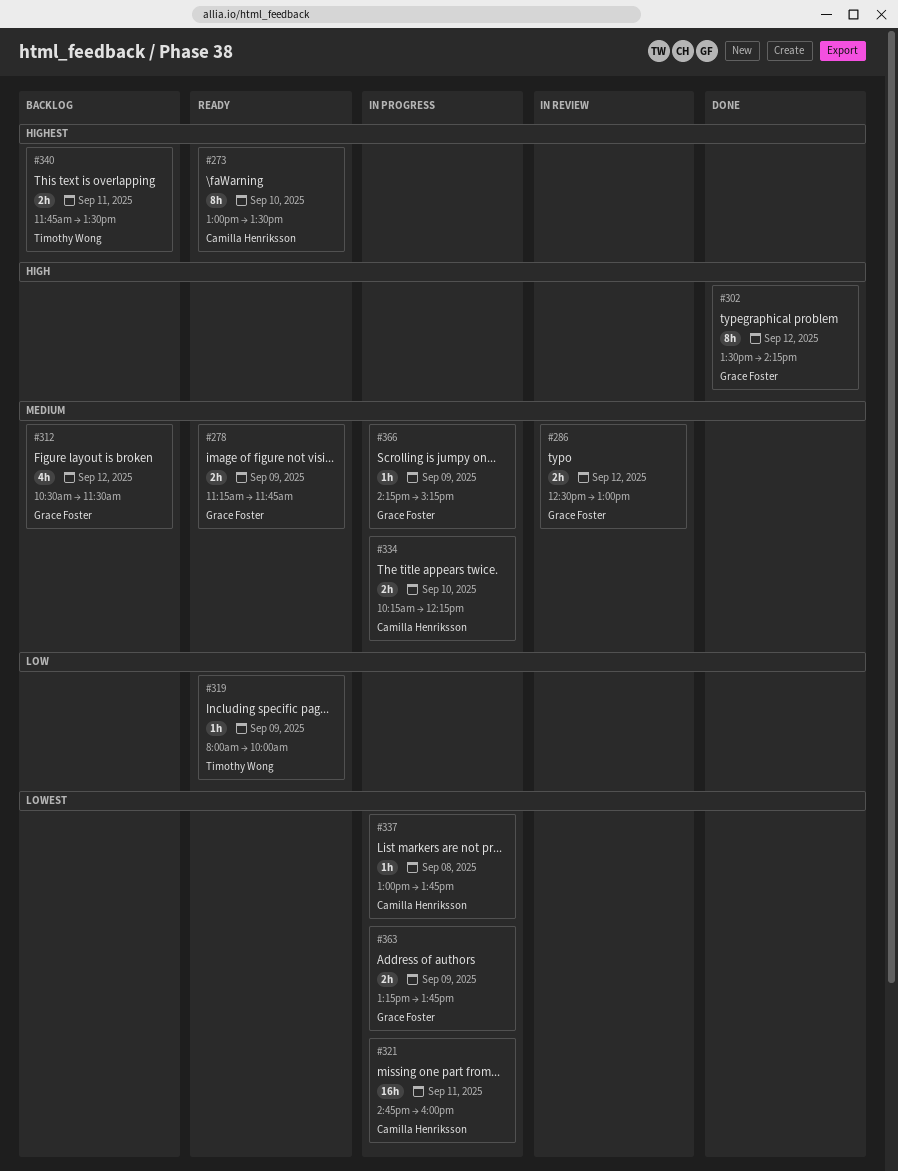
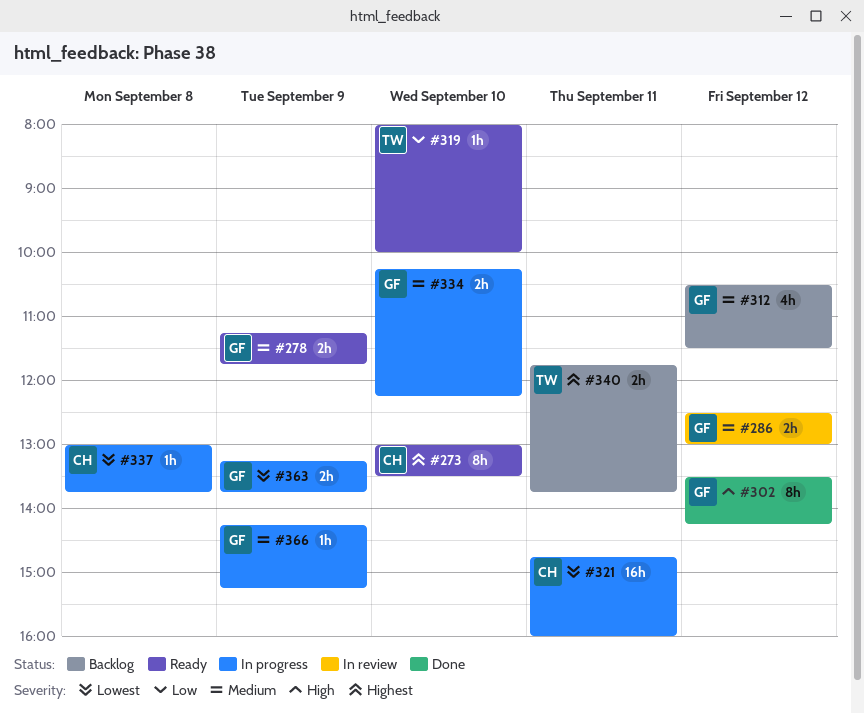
#319, day: Sep 9 -> Sep 10
#334, owner: Camilla Henriksson -> Grace Foster
#340, ends: 13:30 -> 13:45

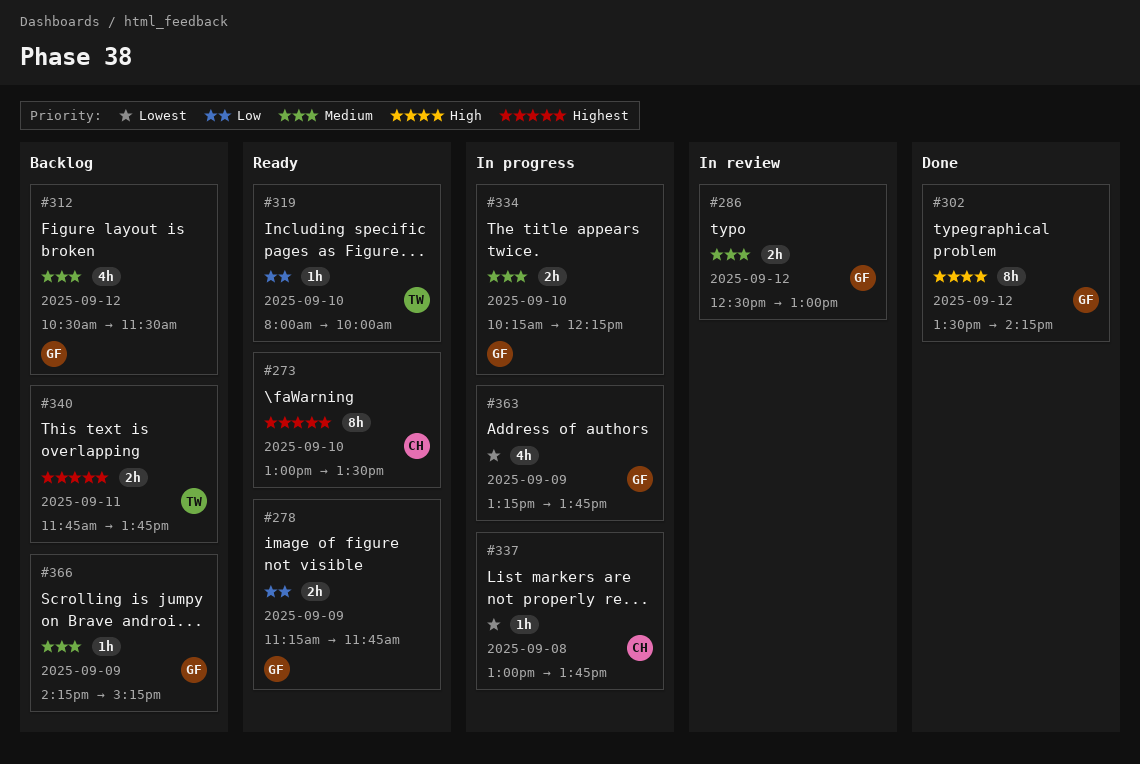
#278, priority: Medium -> Low
#321: present -> none
#363, estimate: 2h -> 4h
#366, status: In progress -> Backlog

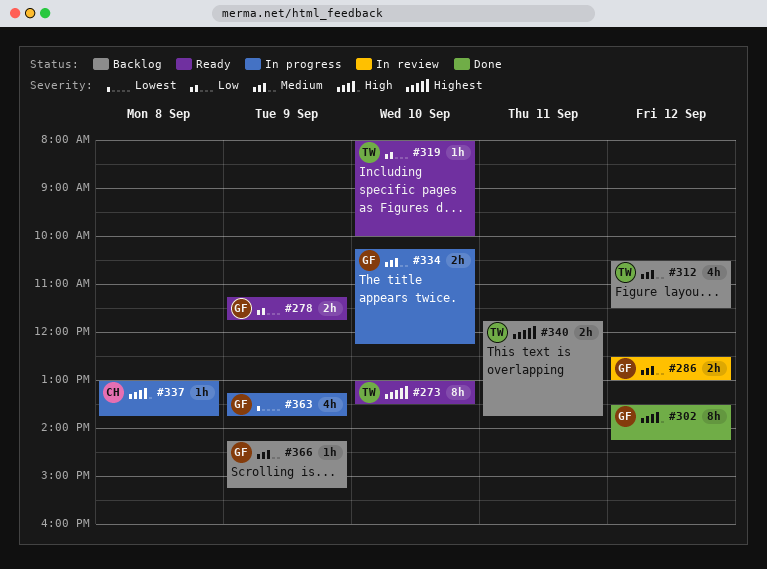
#273, owner: CH -> TW
#312, owner: GF -> TW
#337, priority: Lowest -> High

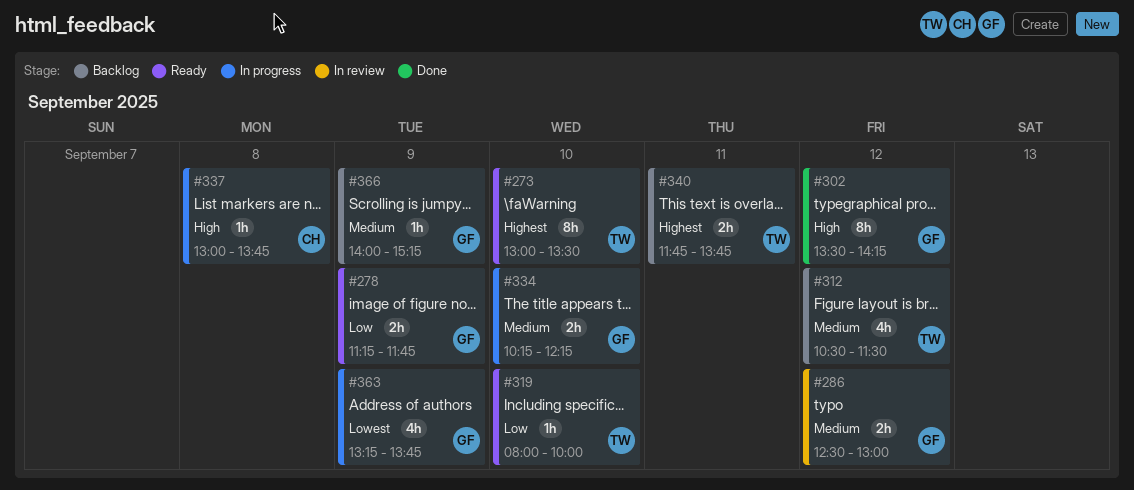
#366, begins: 14:15 -> 14:00

